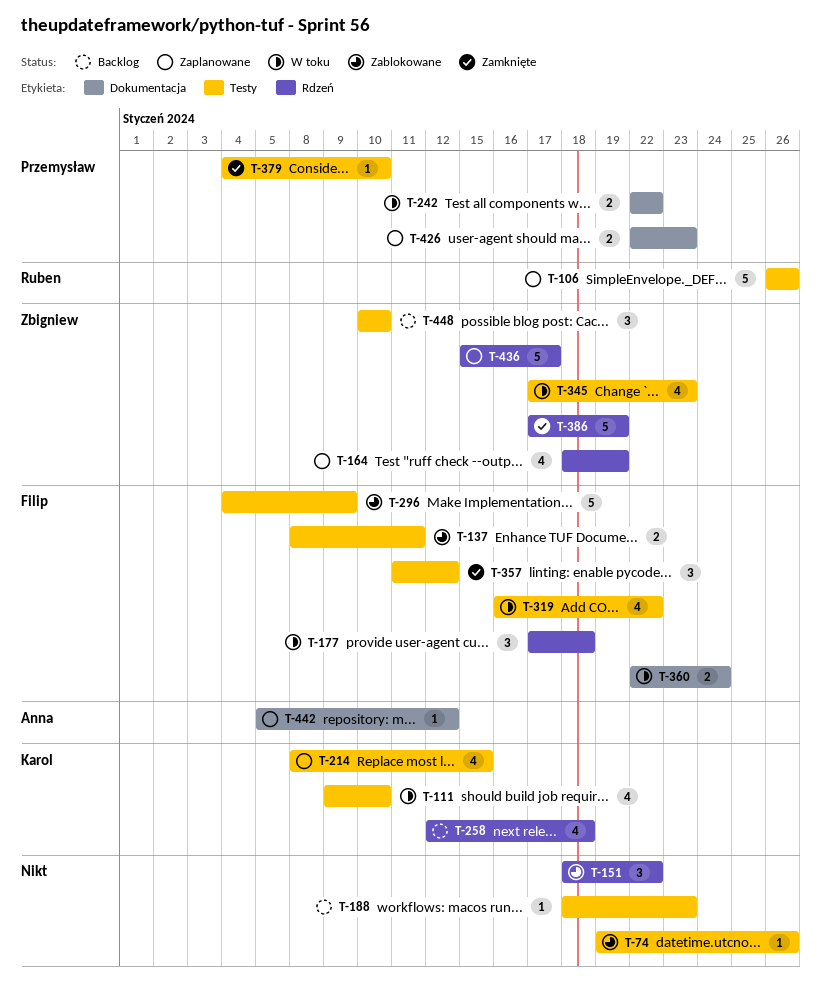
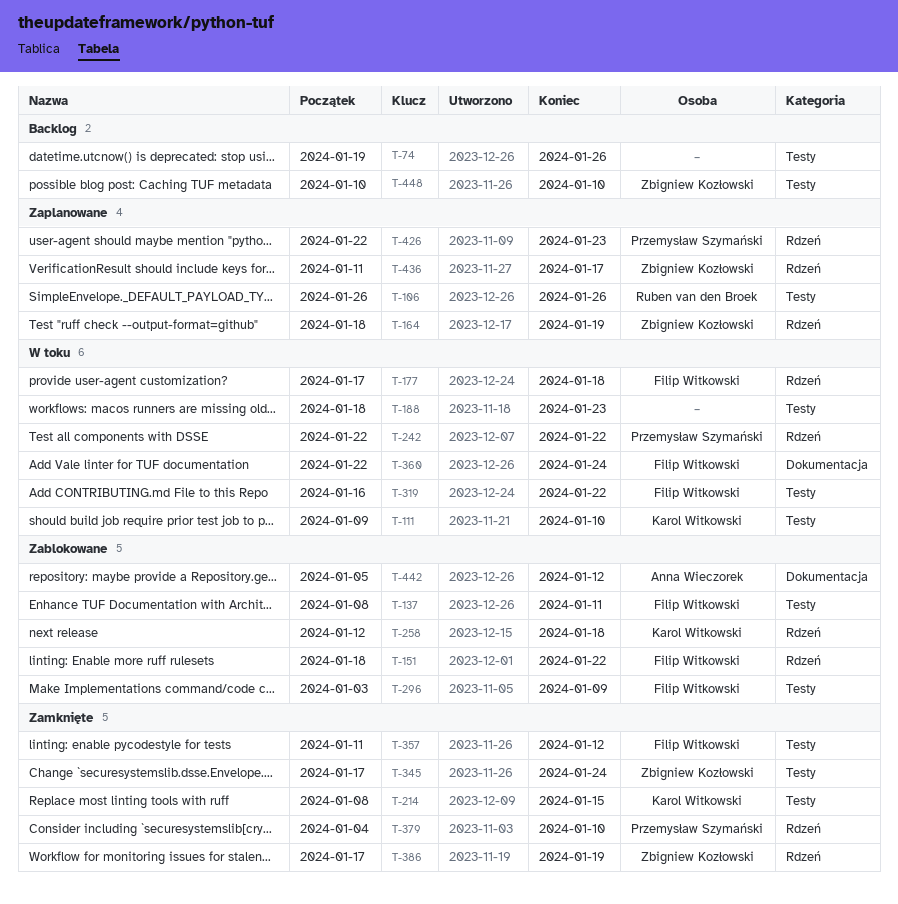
T-74, status: Zablokowane -> Backlog
T-151, owner: none -> Filip Witkowski
T-188, status: Backlog -> W toku
T-214, status: Zaplanowane -> Zamknięte
T-242, label: Dokumentacja -> Rdzeń
T-258, status: Backlog -> Zablokowane
T-296, start: Jan 4 -> Jan 3
T-345, status: W toku -> Zamknięte
T-345, due: Jan 23 -> Jan 24
T-379, label: Testy -> Rdzeń
T-426, label: Dokumentacja -> Rdzeń
T-436, start: Jan 15 -> Jan 11
T-442, status: Zaplanowane -> Zablokowane

